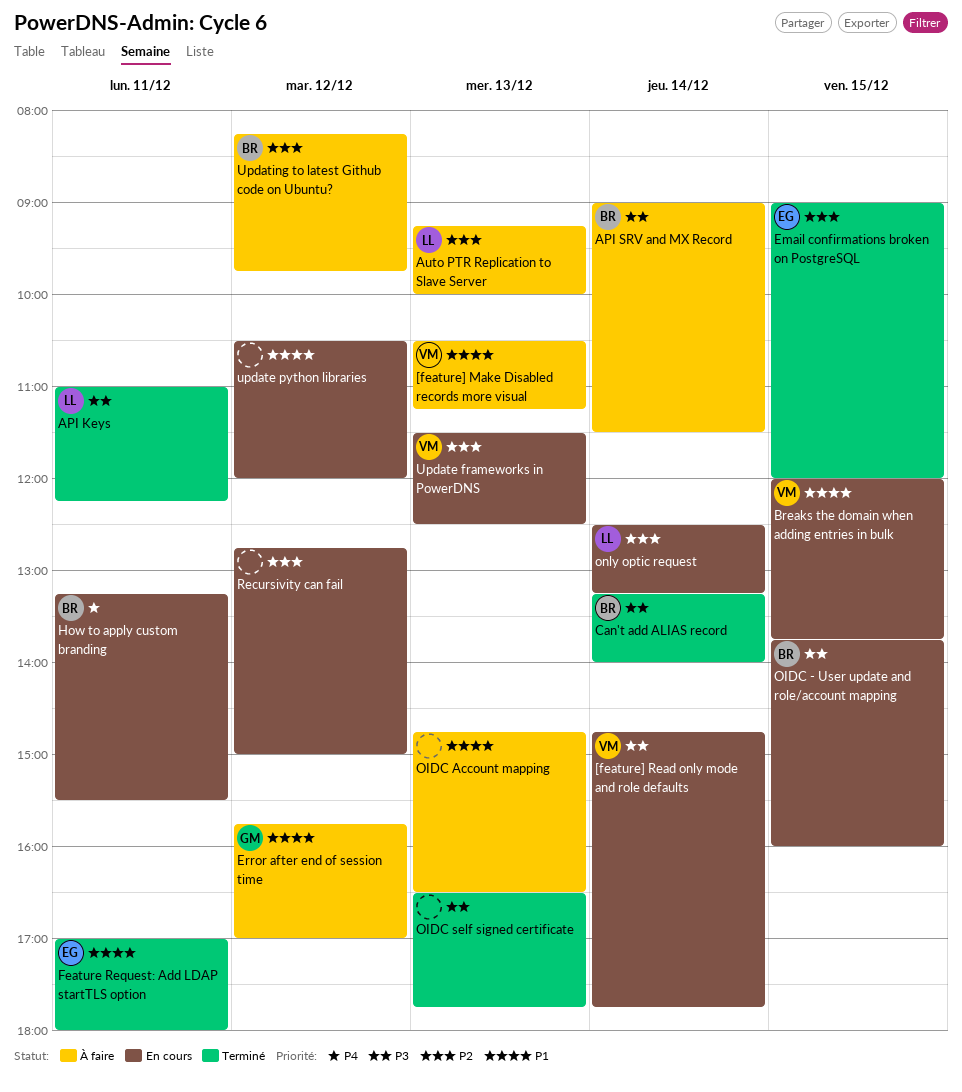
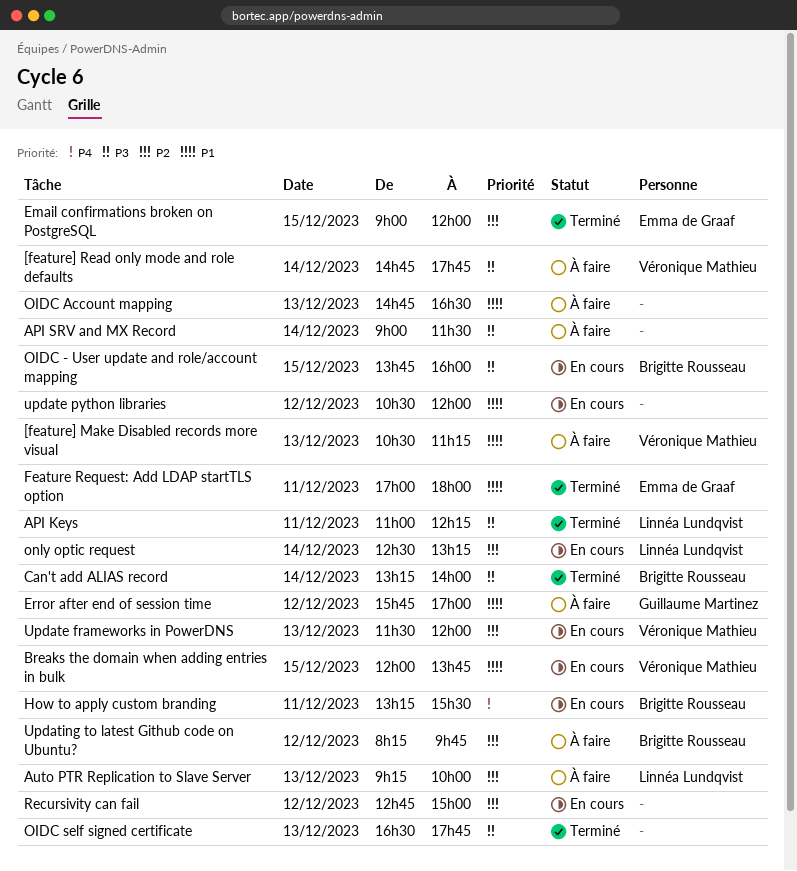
[feature] Read only mode and role defaults, status: En cours -> À faire
API SRV and MX Record, owner: Brigitte Rousseau -> none
Update frameworks in PowerDNS, ends: 12:30 -> 12:00

